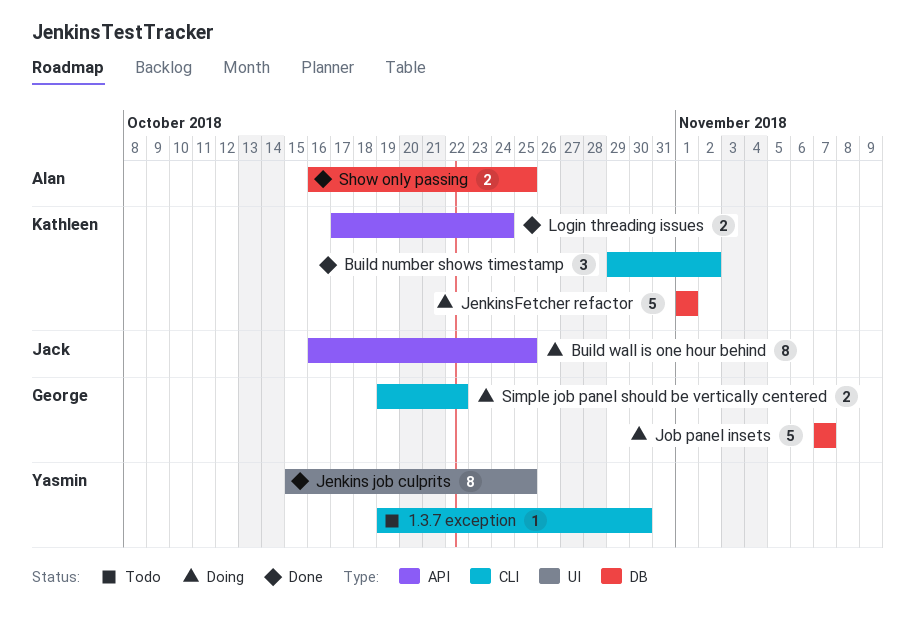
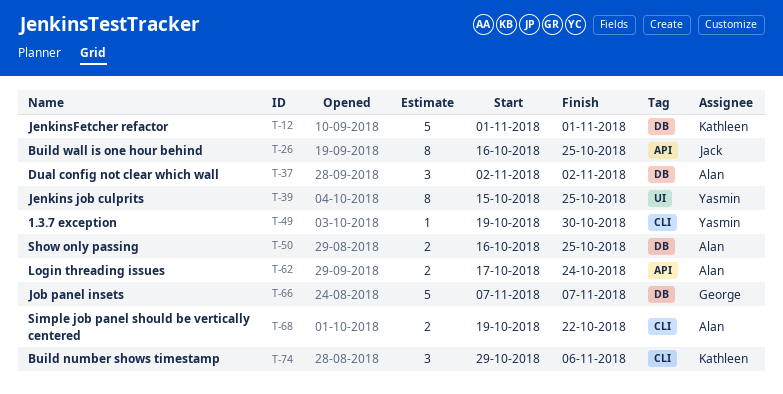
Build number shows timestamp, due: Nov 2 -> Nov 6
Dual config not clear which wall: none -> present
Login threading issues, owner: Kathleen -> Alan
Simple job panel should be vertically centered, owner: George -> Alan

